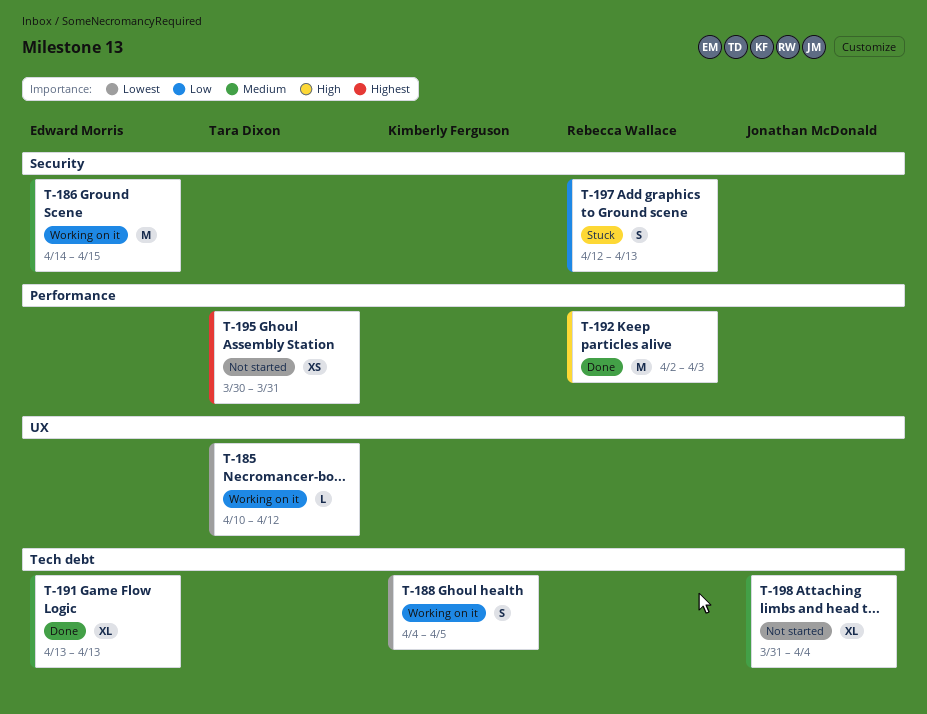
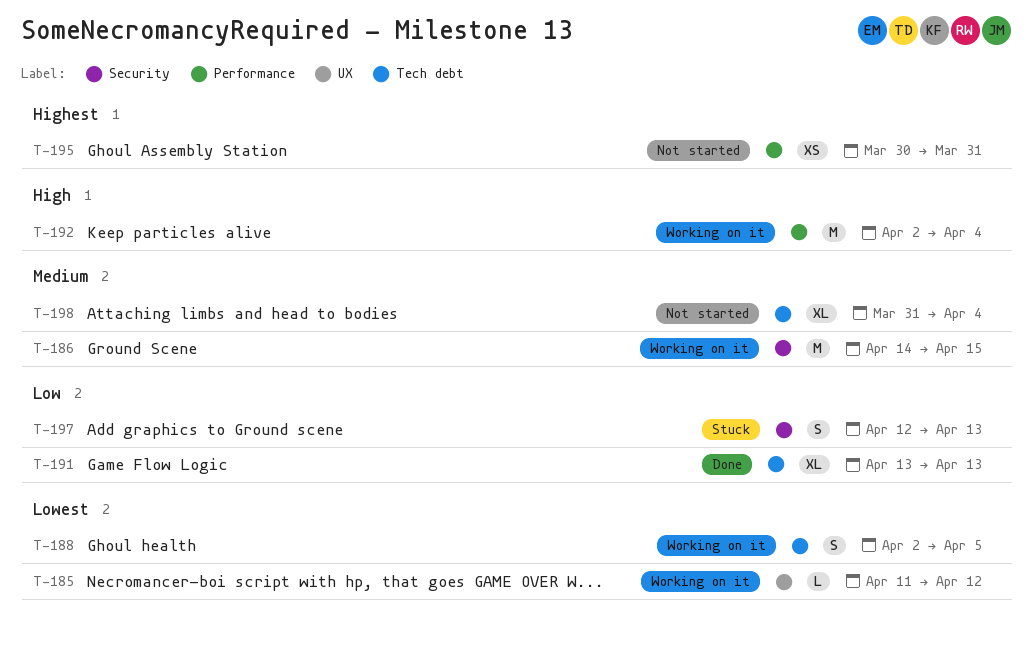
T-185, start: Apr 10 -> Apr 11
T-188, start: Apr 4 -> Apr 2
T-191, priority: Medium -> Low
T-192, status: Done -> Working on it
T-192, due: Apr 3 -> Apr 4

